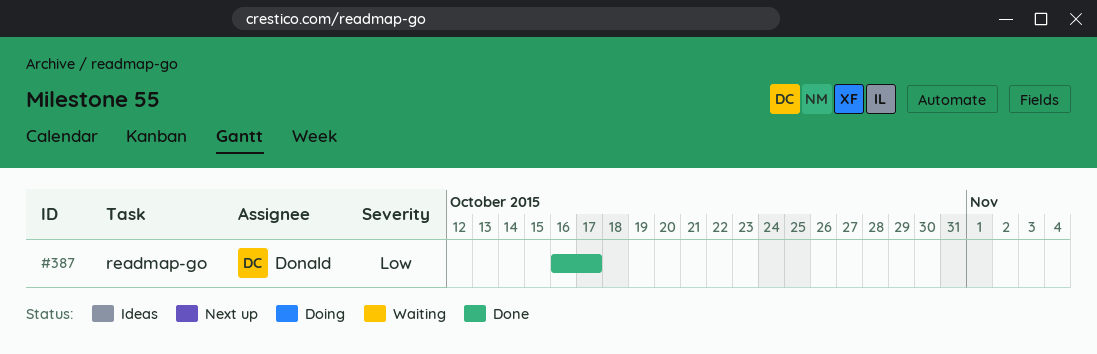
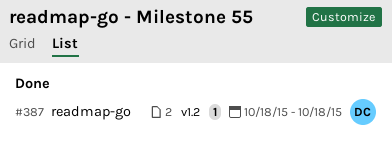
#387, start: Oct 16 -> Oct 18
#387, due: Oct 17 -> Oct 18

